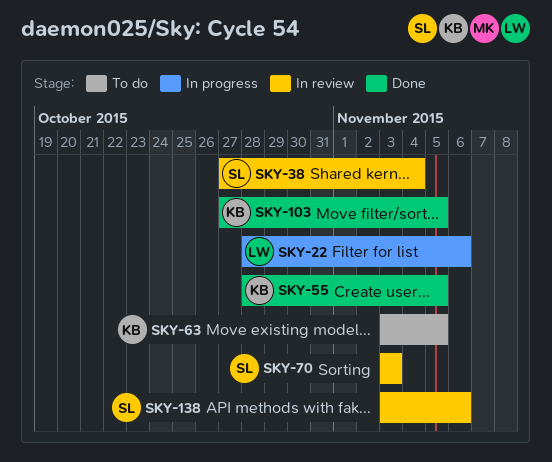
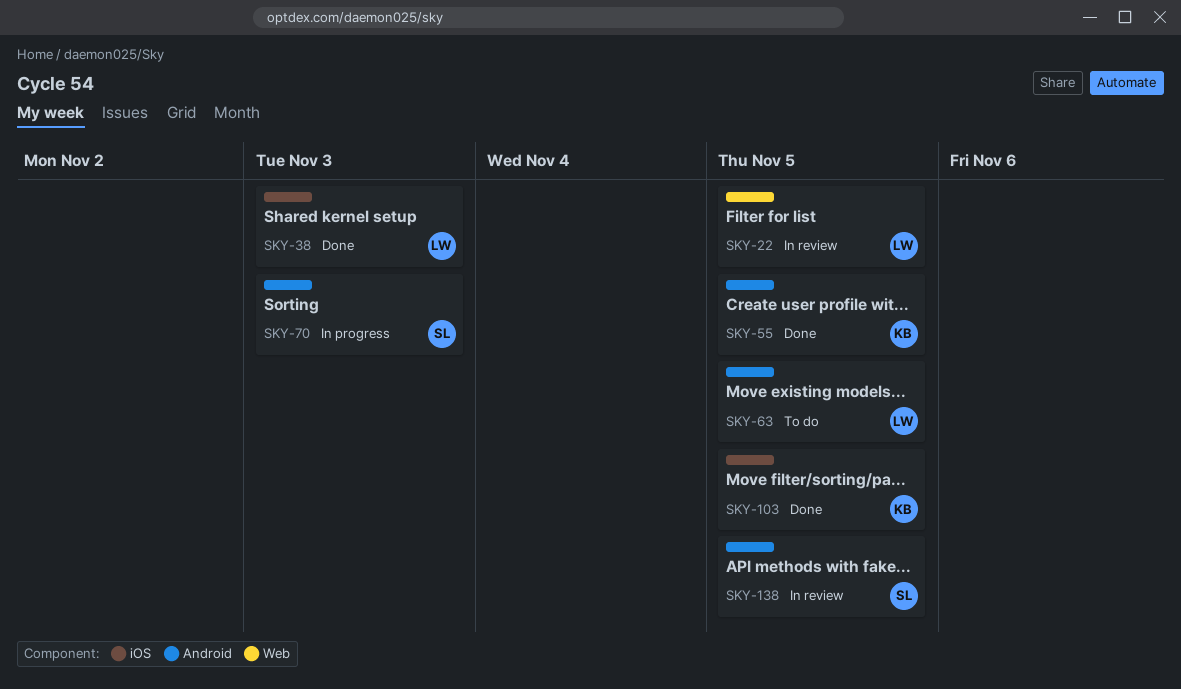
SKY-22, status: In progress -> In review
SKY-22, due: Nov 6 -> Nov 5
SKY-38, status: In review -> Done
SKY-38, owner: SL -> LW
SKY-38, due: Nov 4 -> Nov 3
SKY-63, owner: KB -> LW
SKY-70, status: In review -> In progress
SKY-138, due: Nov 6 -> Nov 5

